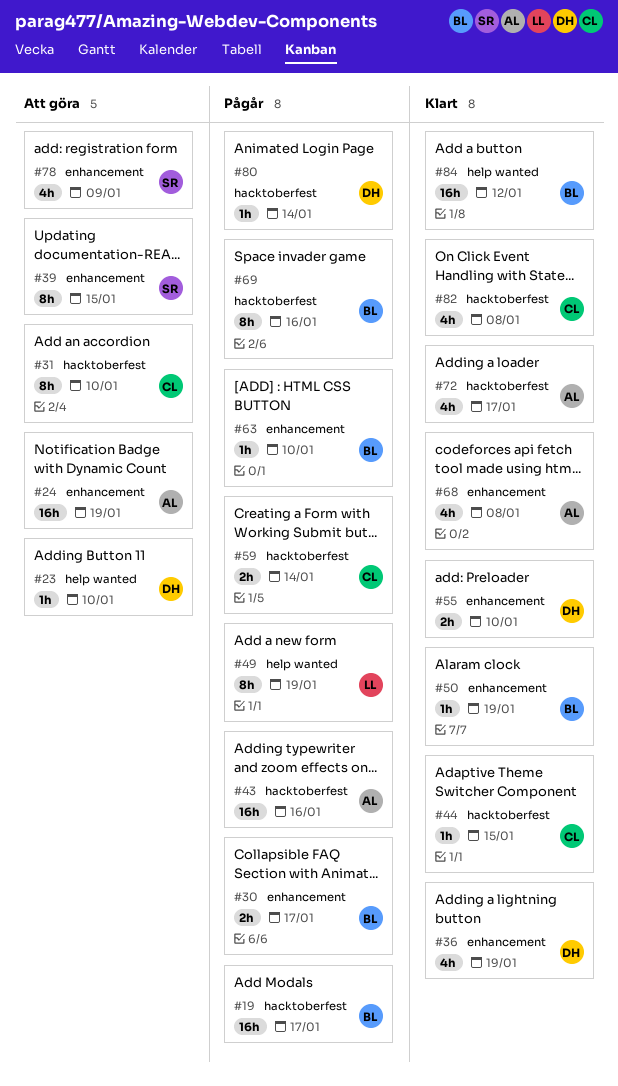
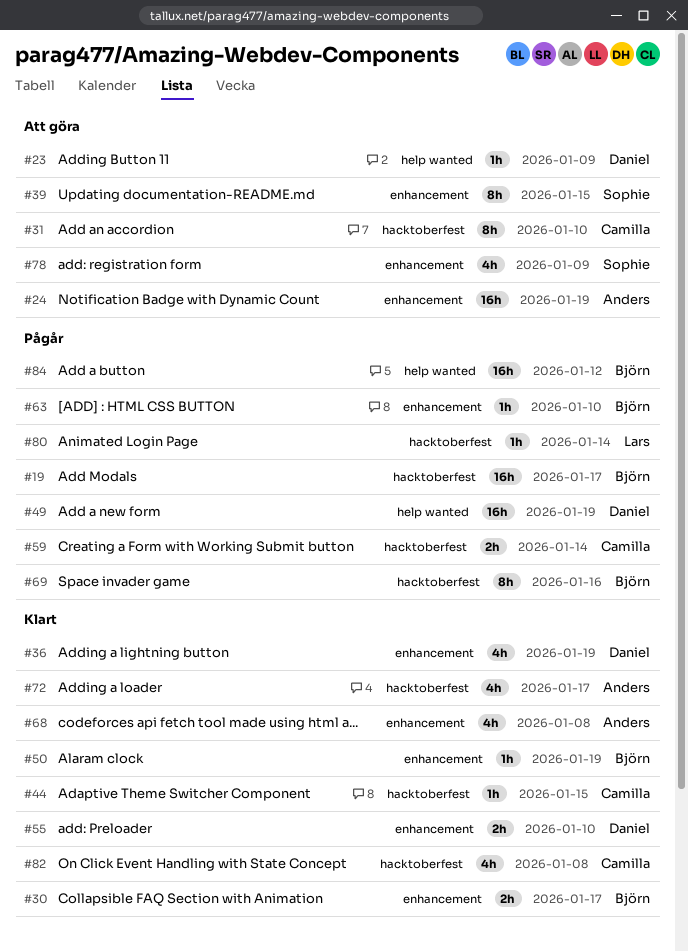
#23, due: Jan 10 -> Jan 9
#30, status: Pågår -> Klart
#43: present -> none
#49, owner: Lars -> Daniel
#49, estimate: 8h -> 16h
#80, owner: Daniel -> Lars
#84, status: Klart -> Pågår

